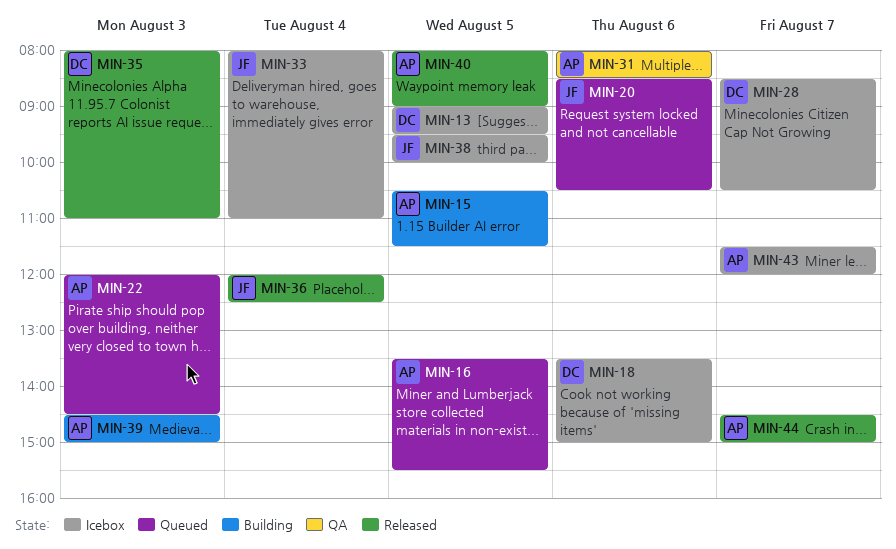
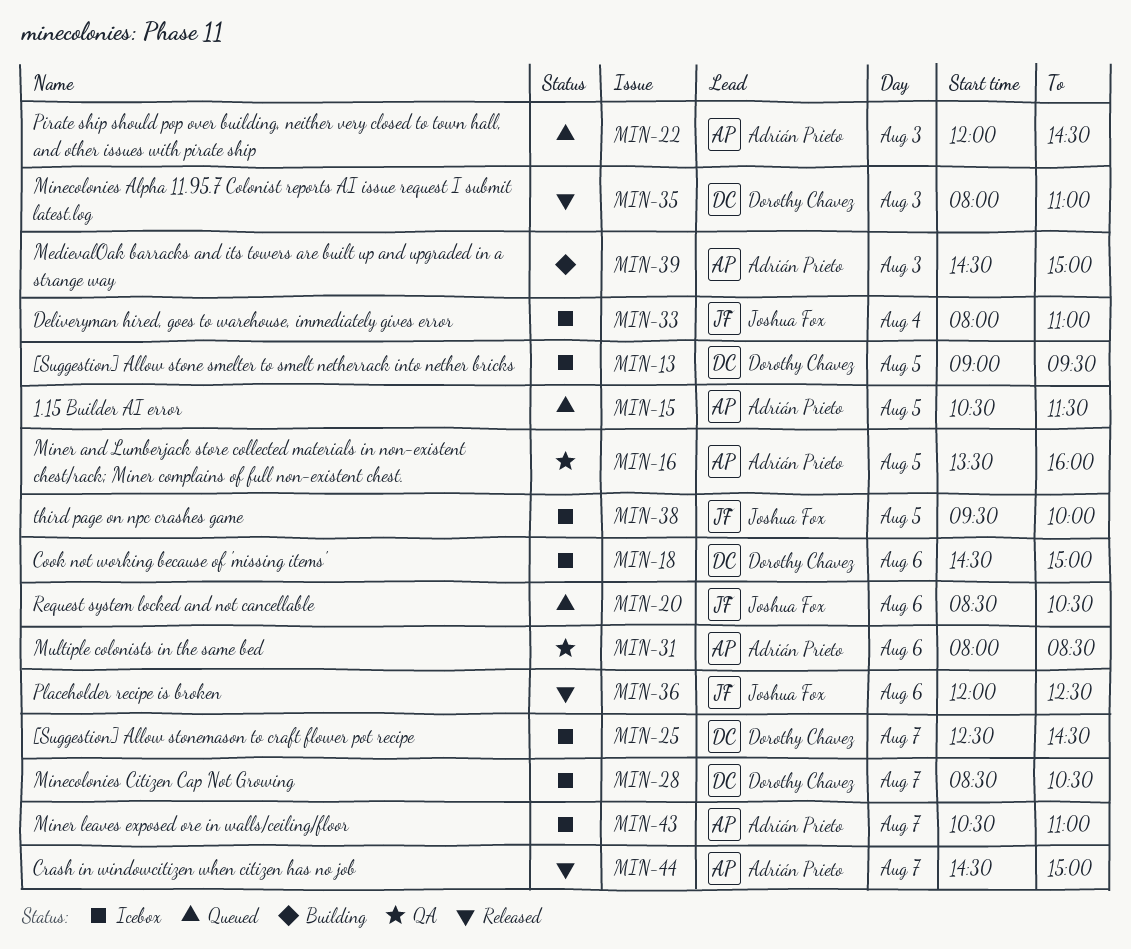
MIN-15, status: Building -> Queued
MIN-16, status: Queued -> QA
MIN-16, ends: 15:30 -> 16:00
MIN-18, begins: 13:30 -> 14:30
MIN-25: none -> present
MIN-36, day: Aug 4 -> Aug 6
MIN-40: present -> none
MIN-43, begins: 11:30 -> 10:30
MIN-43, ends: 12:00 -> 11:00

